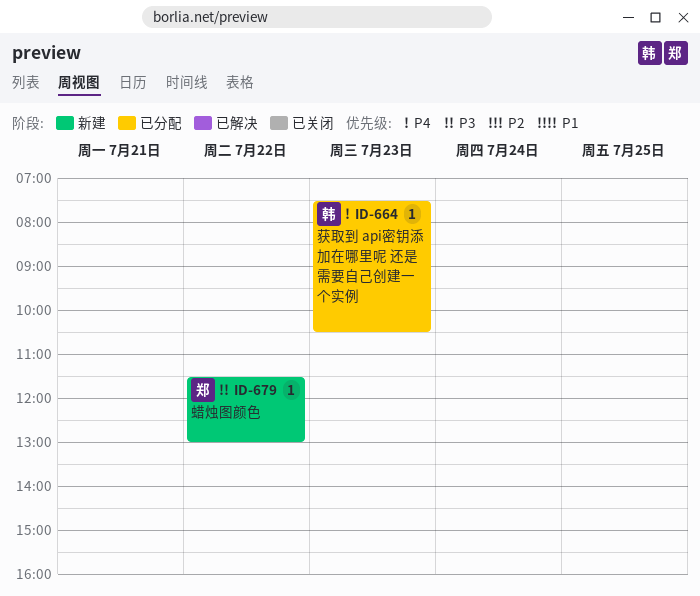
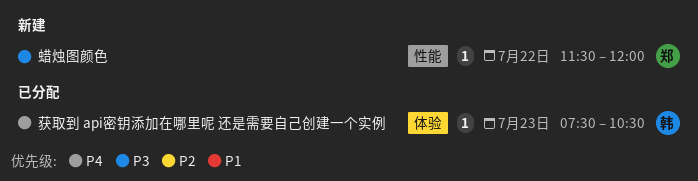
蜡烛图颜色, ends: 13:00 -> 12:00

